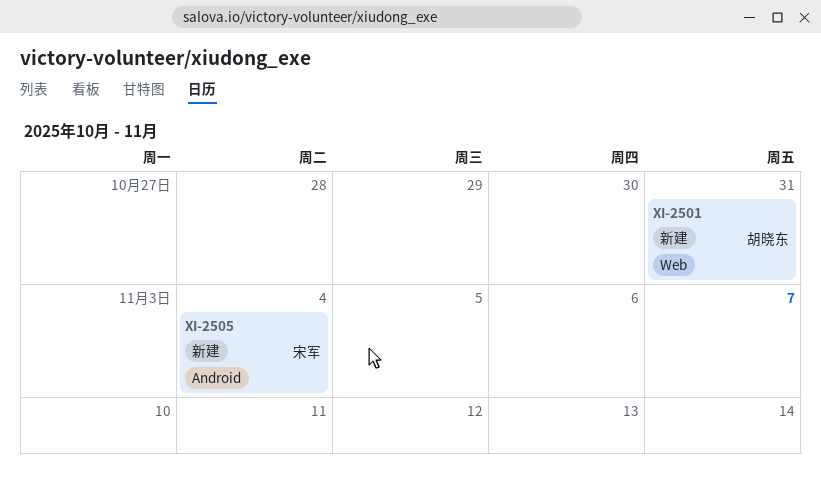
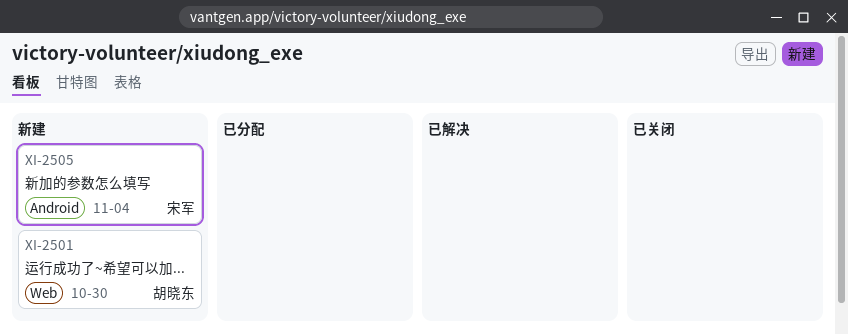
XI-2501, due: Oct 31 -> Oct 30

